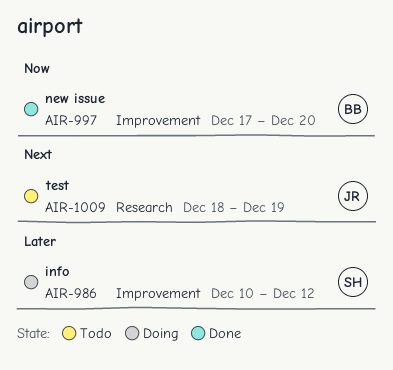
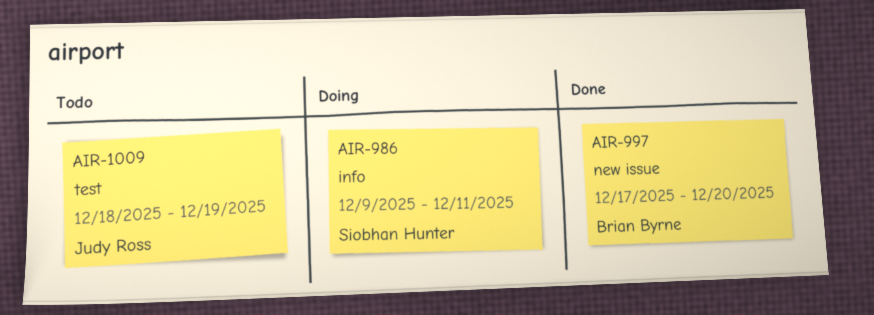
AIR-986, start: Dec 10 -> Dec 9
AIR-986, due: Dec 12 -> Dec 11

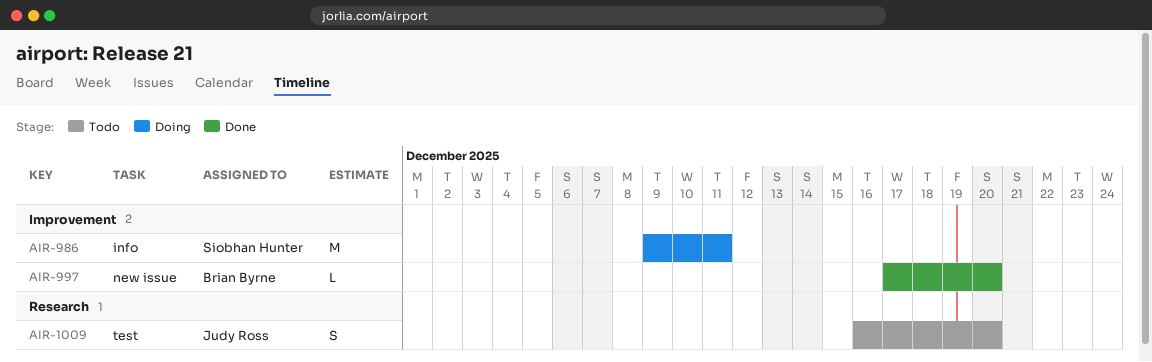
AIR-1009, start: Dec 18 -> Dec 16
AIR-1009, due: Dec 19 -> Dec 20

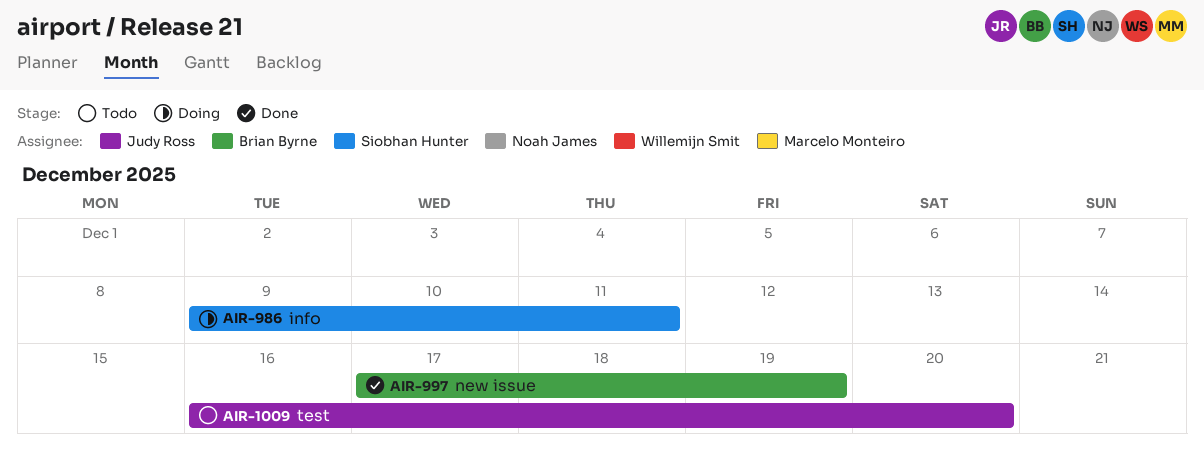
AIR-997, due: Dec 20 -> Dec 19

